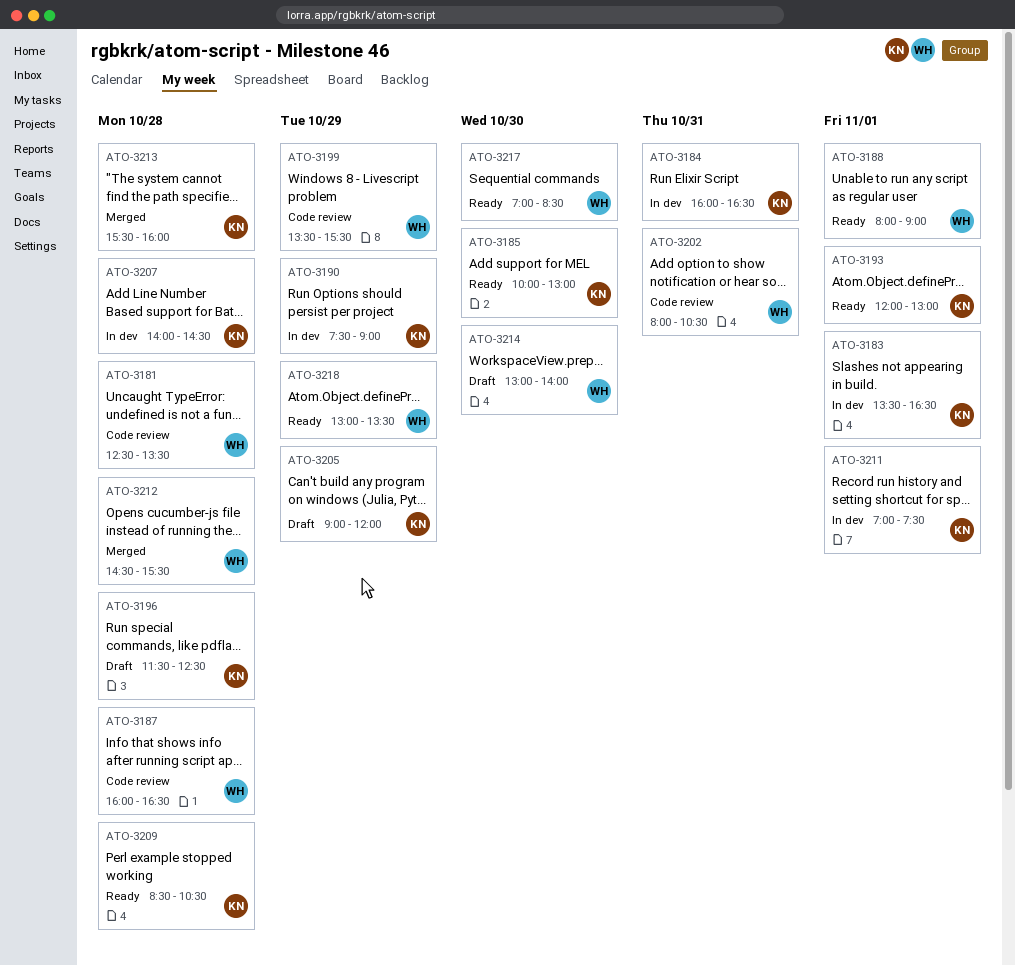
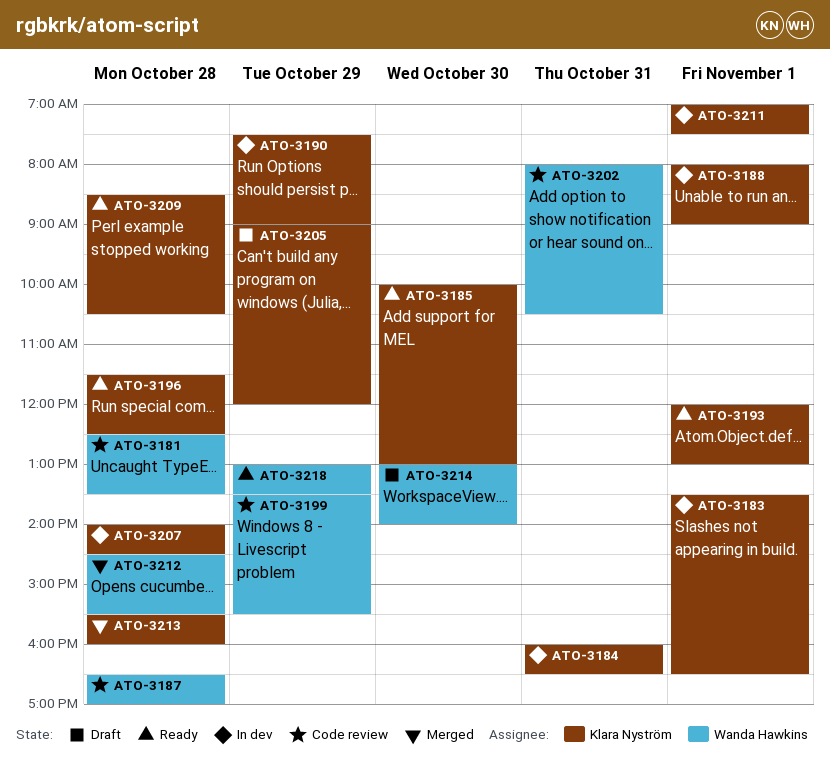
ATO-3187, begins: 16:00 -> 16:30
ATO-3187, ends: 16:30 -> 17:00
ATO-3188, status: Ready -> In dev
ATO-3188, owner: Wanda Hawkins -> Klara Nyström
ATO-3196, status: Draft -> Ready
ATO-3217: present -> none

